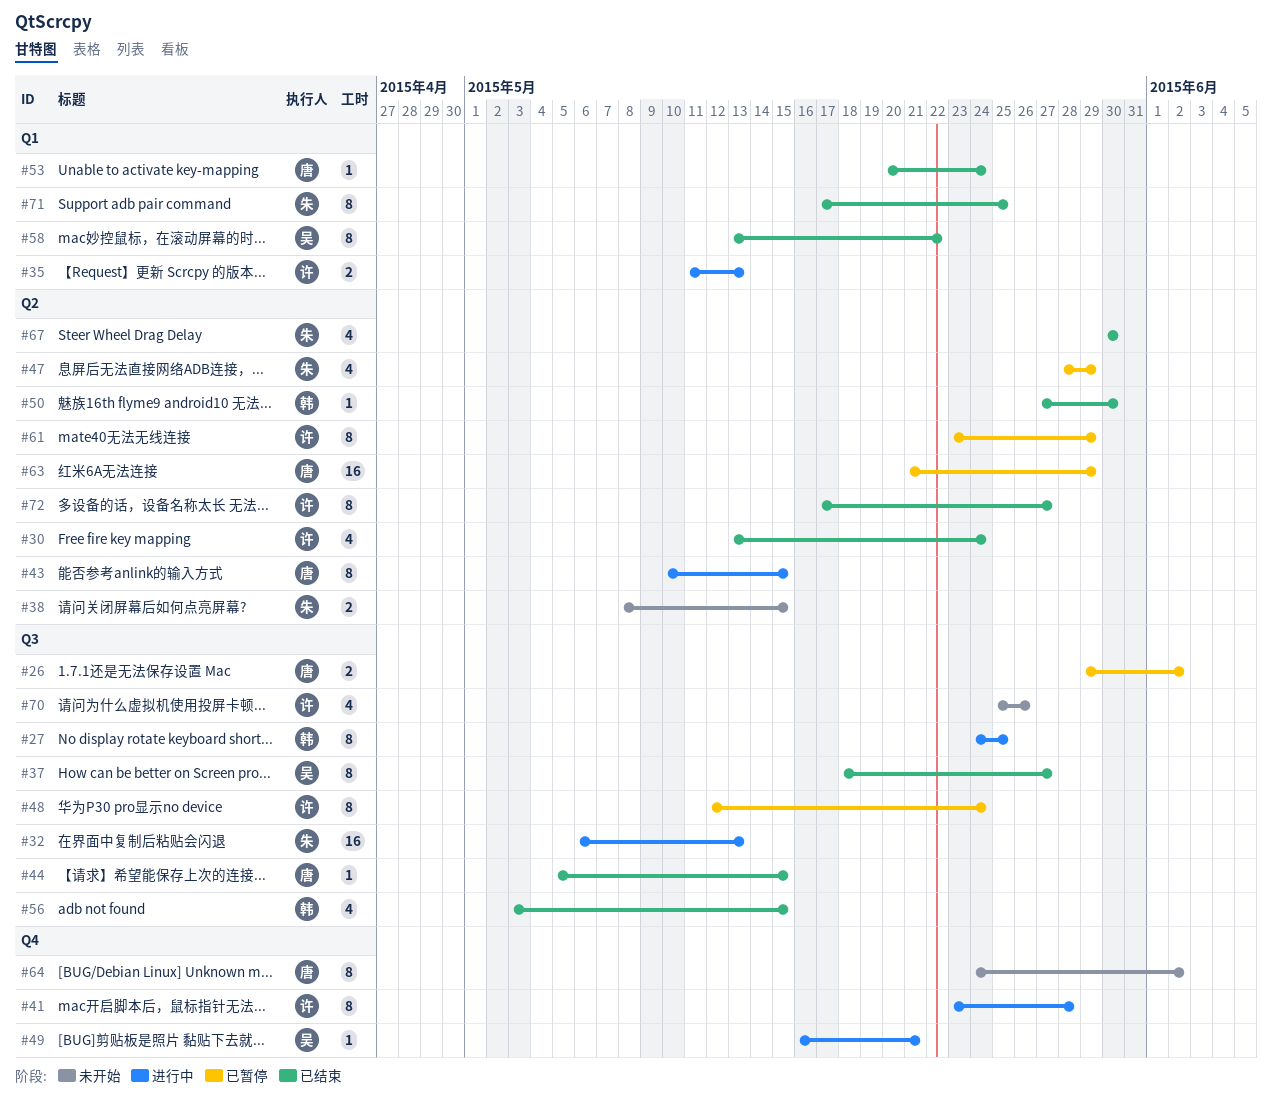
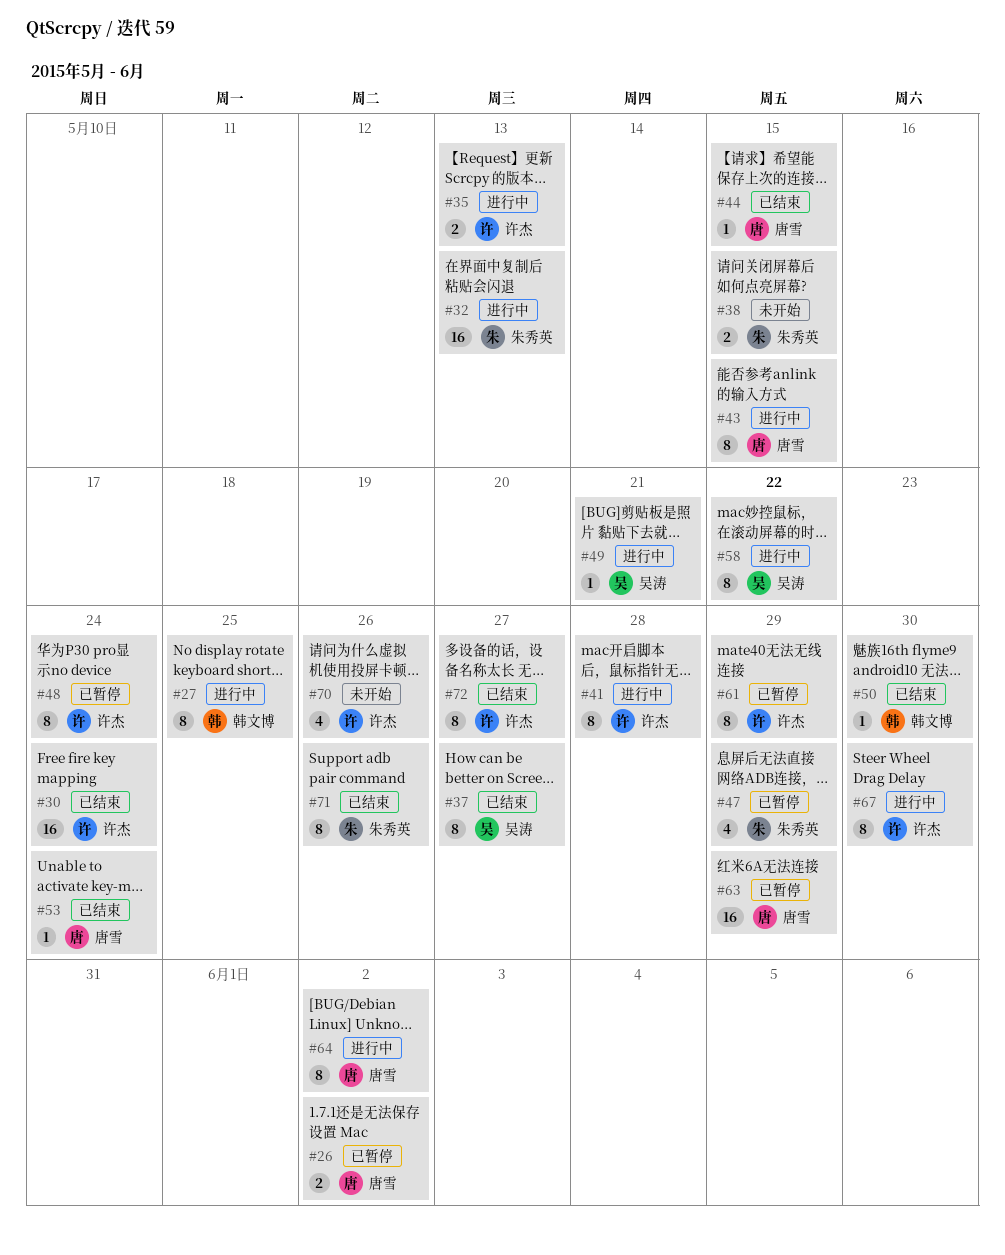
#30, estimate: 4 -> 16
#56: present -> none
#58, status: 已结束 -> 进行中
#64, status: 未开始 -> 进行中
#67, status: 已结束 -> 进行中
#67, owner: 朱秀英 -> 许杰
#67, estimate: 4 -> 8
#71, due: May 25 -> May 26

